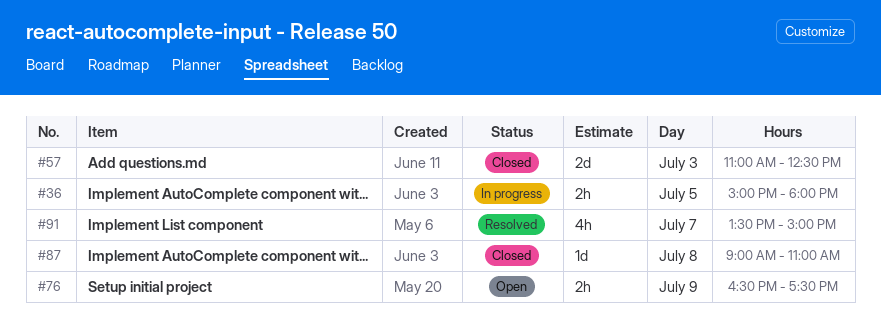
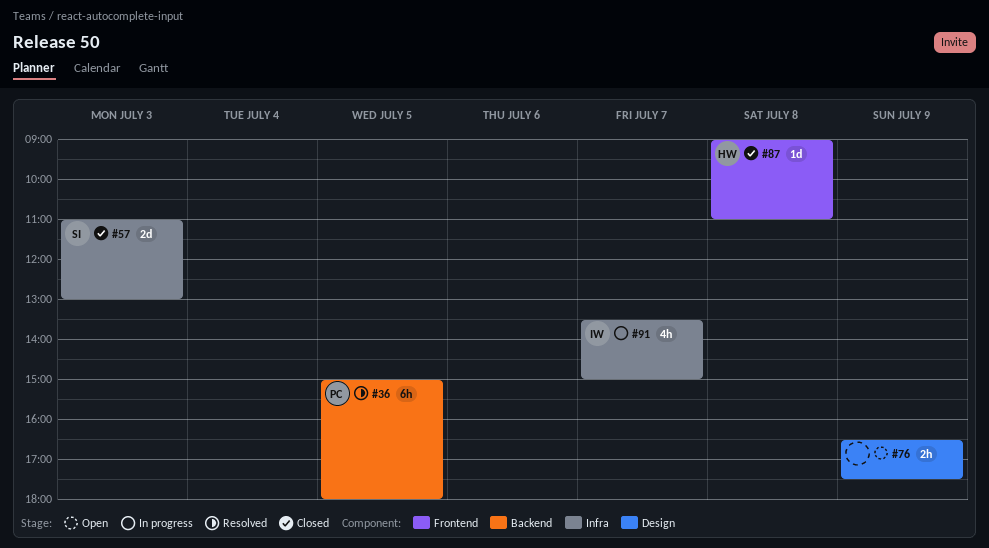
#36, status: In progress -> Resolved
#36, estimate: 2h -> 6h
#57, ends: 12:30 -> 13:00
#91, status: Resolved -> In progress

